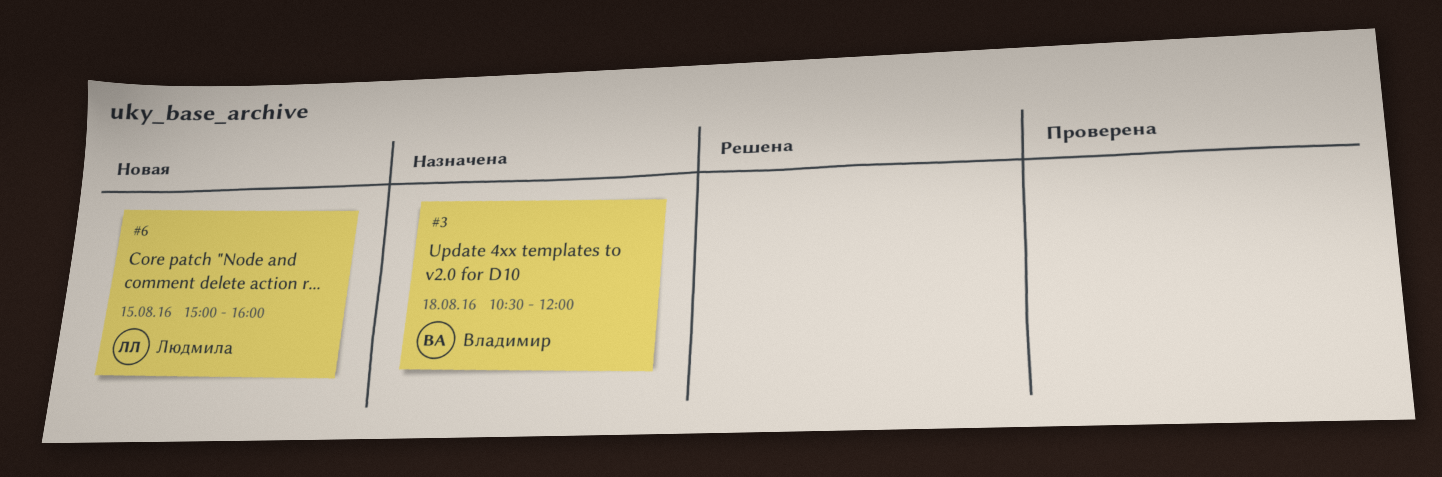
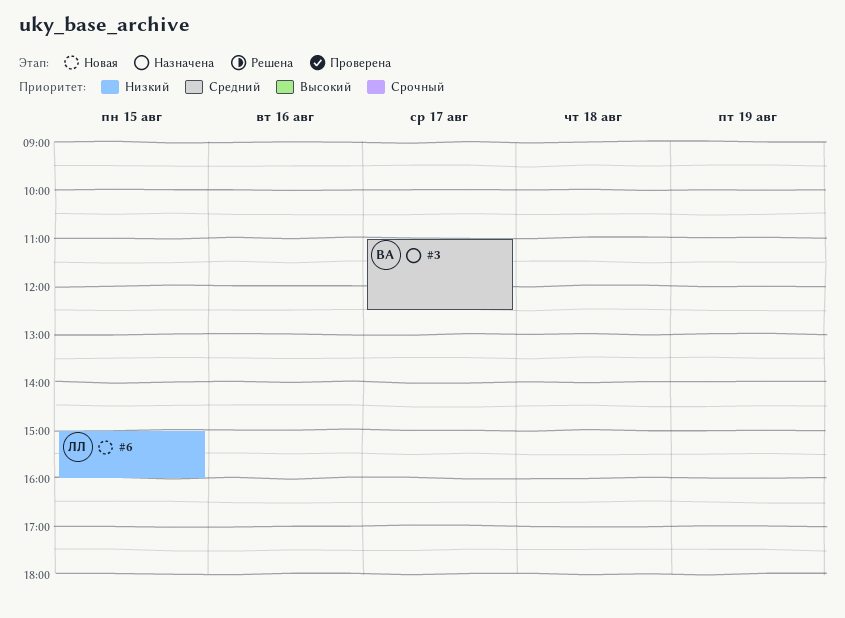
#3, day: Aug 18 -> Aug 17
#3, begins: 10:30 -> 11:00
#3, ends: 12:00 -> 12:30

